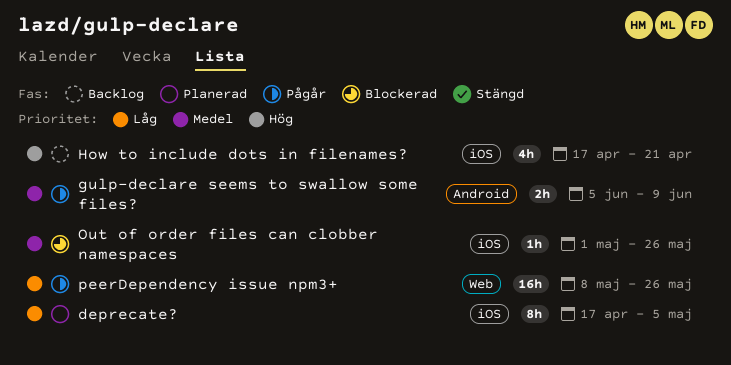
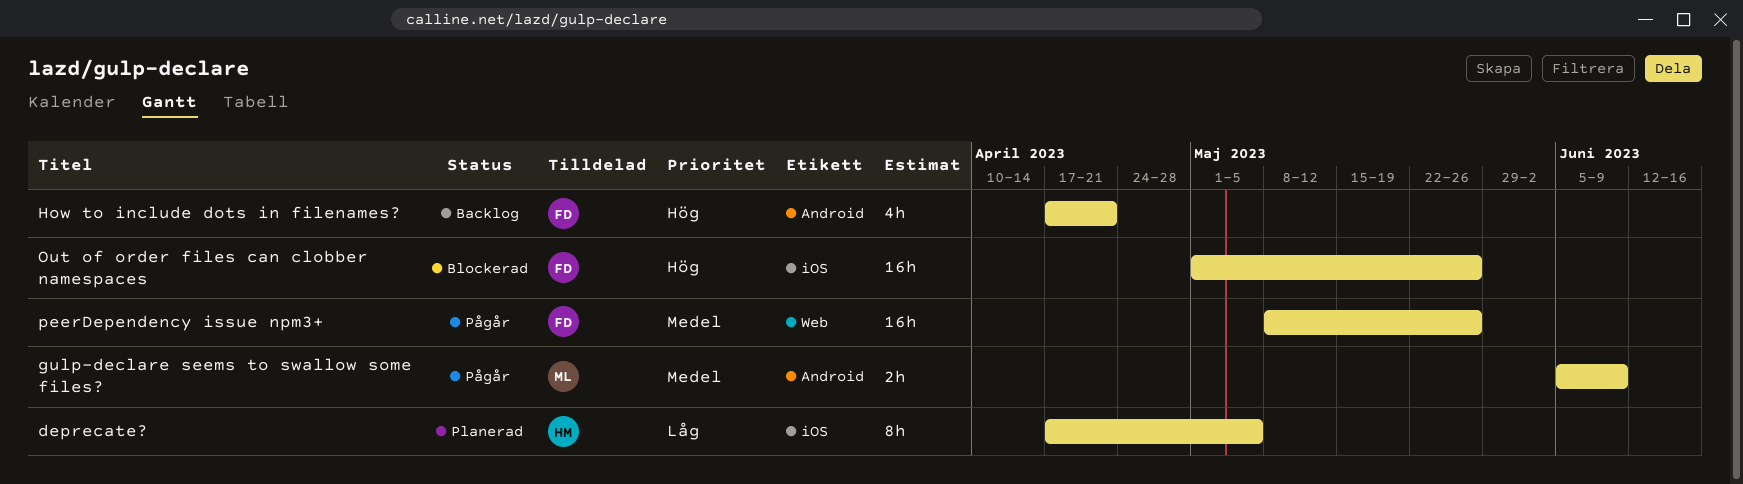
How to include dots in filenames?, label: iOS -> Android
Out of order files can clobber namespaces, priority: Medel -> Hög
Out of order files can clobber namespaces, estimate: 1h -> 16h
peerDependency issue npm3+, priority: Låg -> Medel

